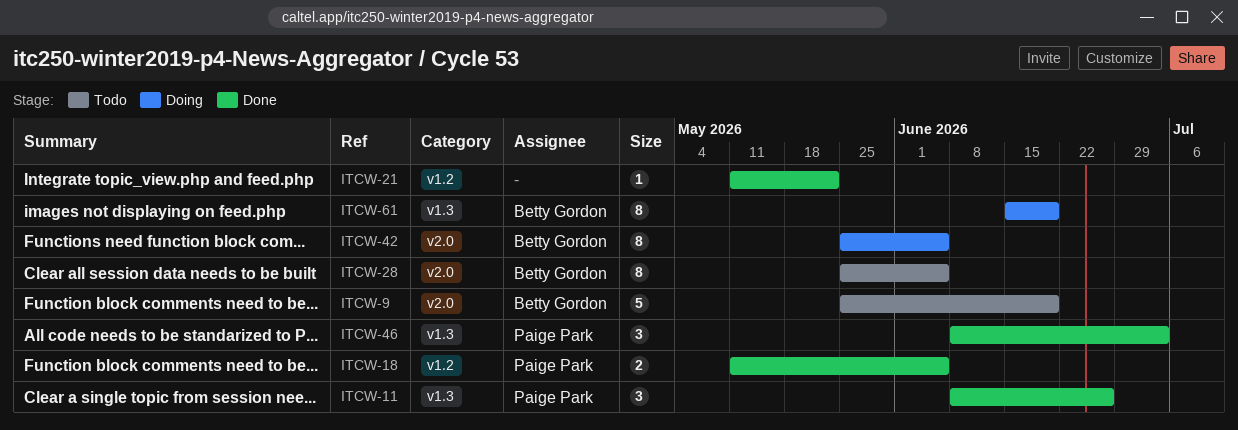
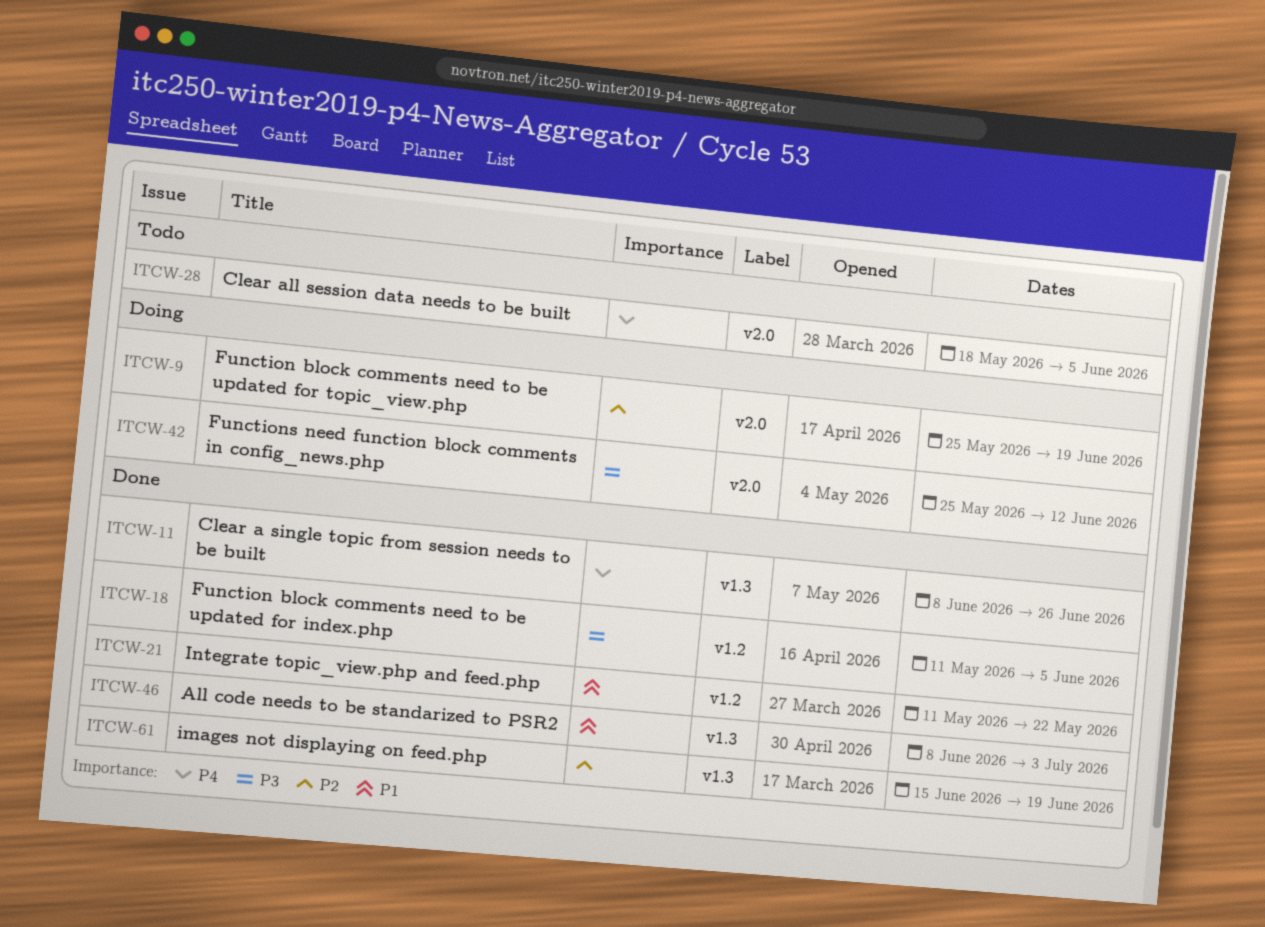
ITCW-9, status: Todo -> Doing
ITCW-28, start: May 25 -> May 18
ITCW-42, due: Jun 5 -> Jun 12
ITCW-61, status: Doing -> Done

